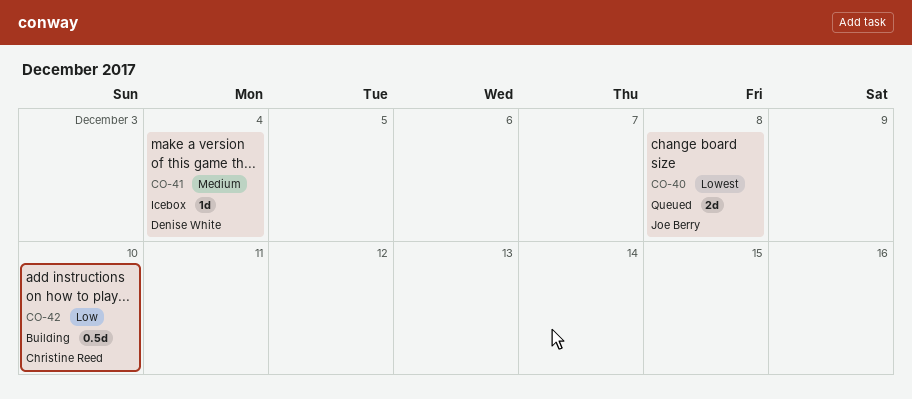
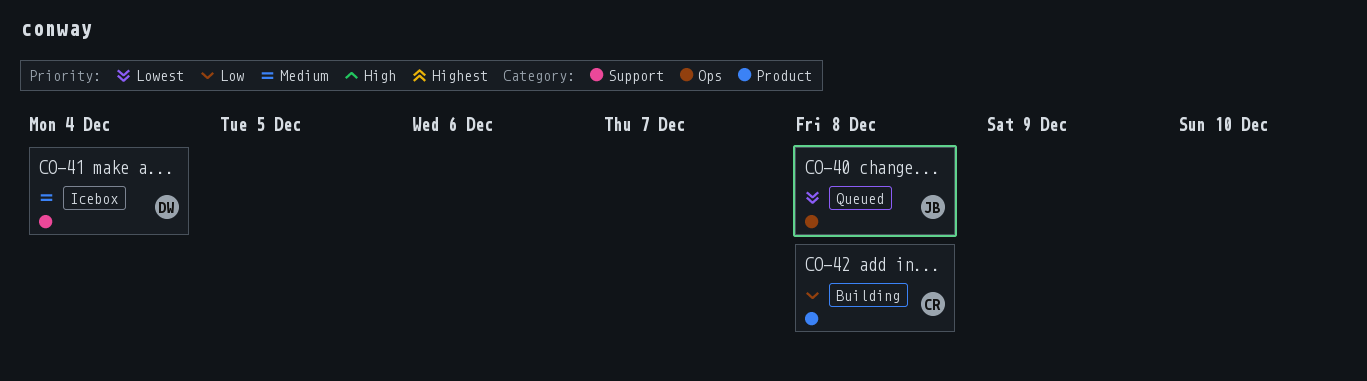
CO-42, due: Dec 10 -> Dec 8

